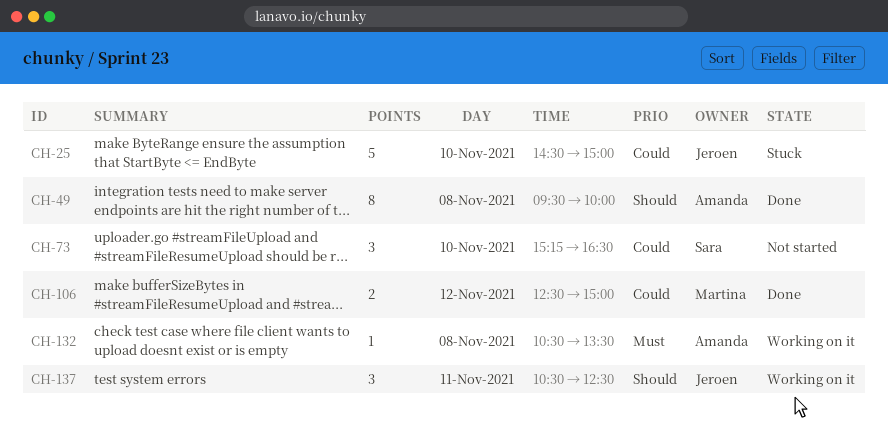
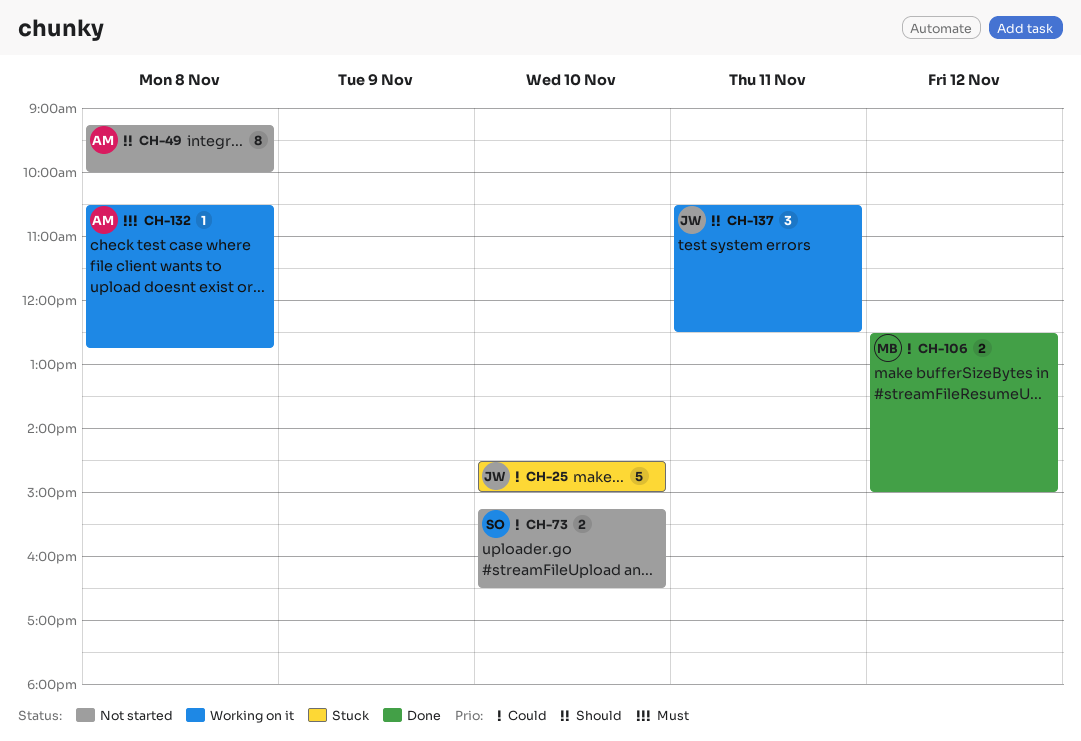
CH-49, status: Done -> Not started
CH-49, begins: 09:30 -> 09:15
CH-73, estimate: 3 -> 2
CH-132, ends: 13:30 -> 12:45

